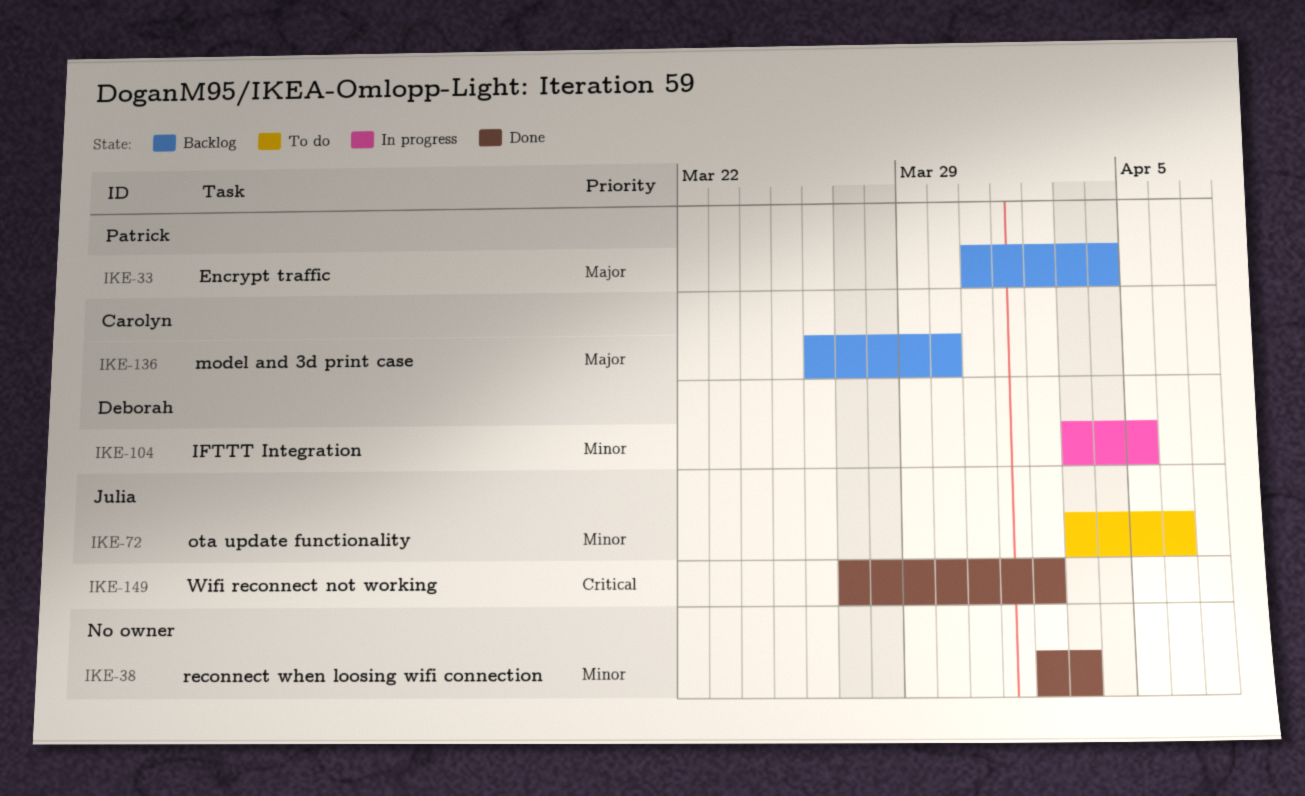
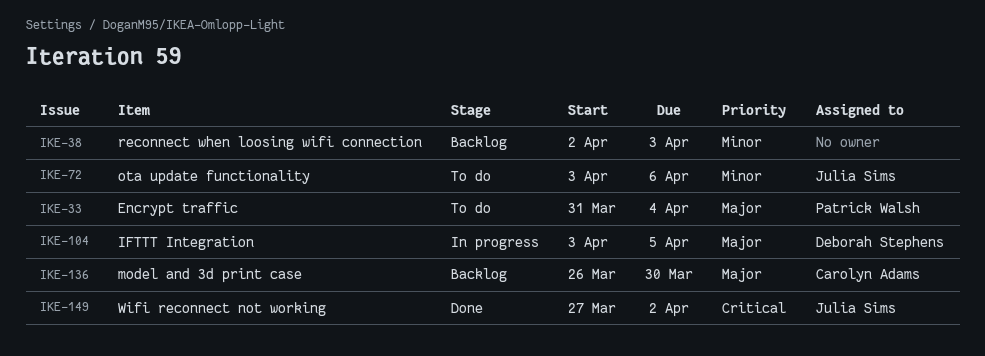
IKE-33, status: Backlog -> To do
IKE-38, status: Done -> Backlog
IKE-104, priority: Minor -> Major

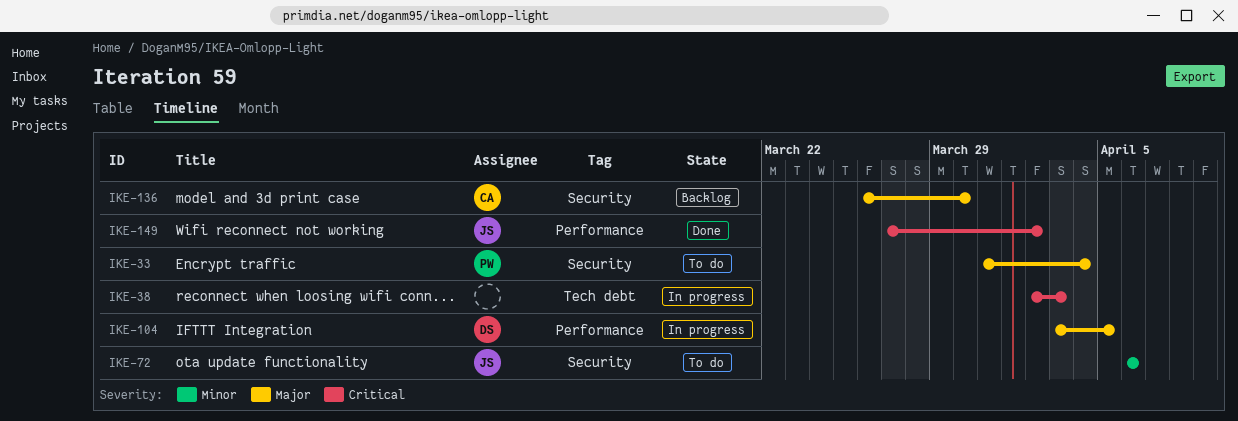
IKE-38, status: Backlog -> In progress
IKE-38, priority: Minor -> Critical
IKE-72, start: Apr 3 -> Apr 6

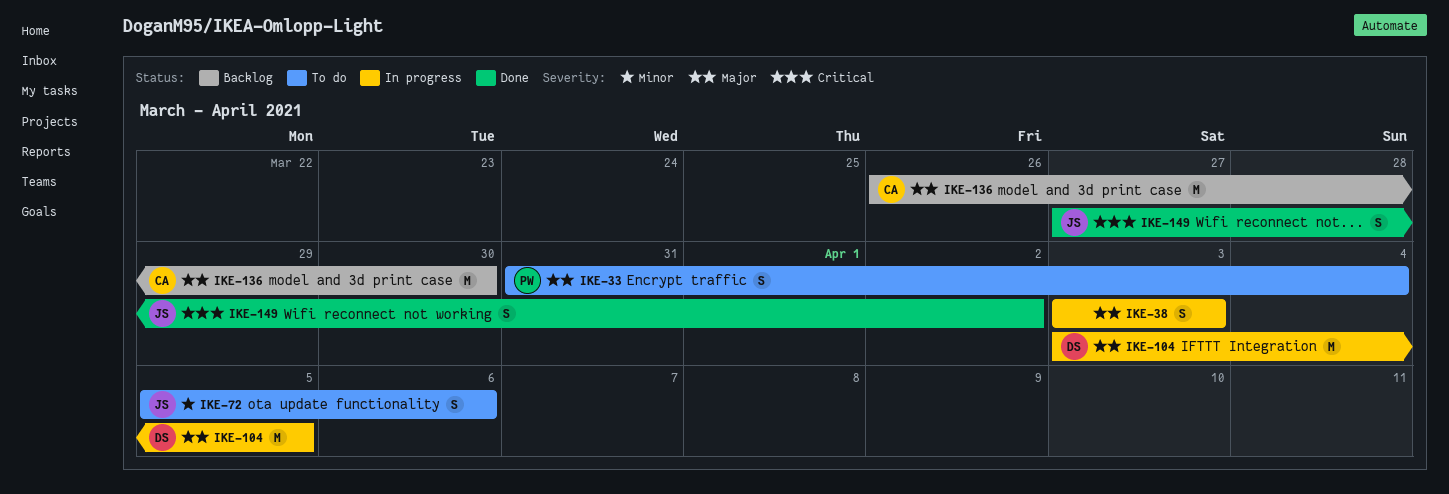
IKE-38, priority: Critical -> Major
IKE-38, start: Apr 2 -> Apr 3
IKE-72, start: Apr 6 -> Apr 5

